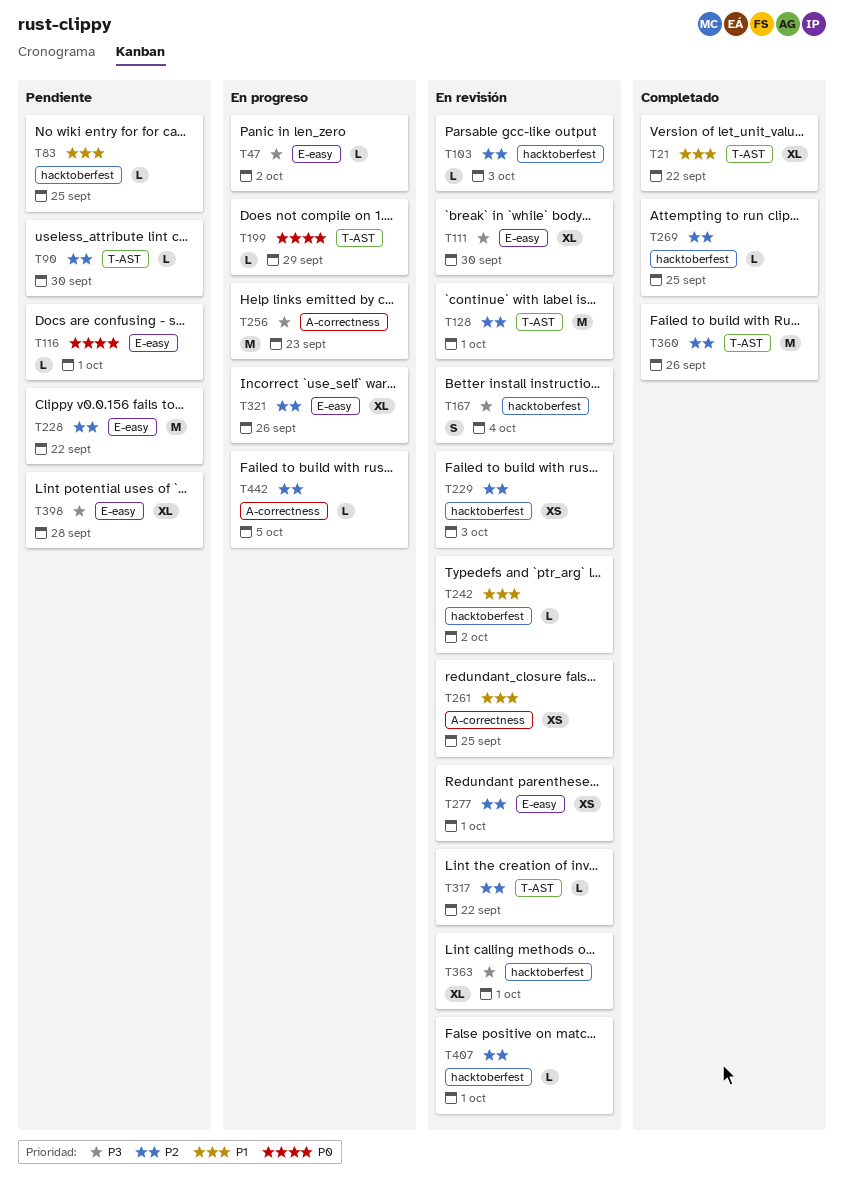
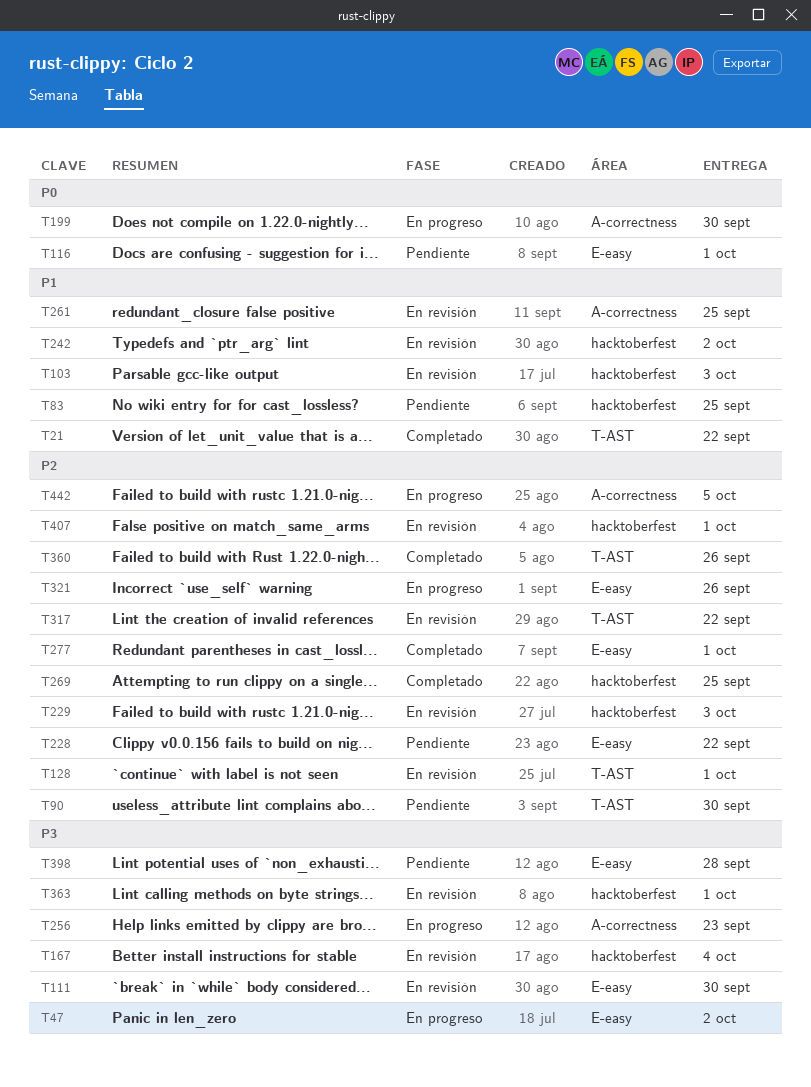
T103, priority: P2 -> P1
T199, label: T-AST -> A-correctness
T199, due: Sep 29 -> Sep 30
T277, status: En revisión -> Completado

